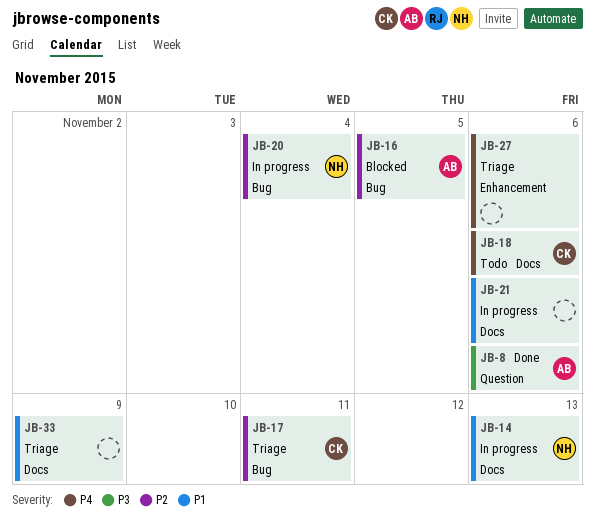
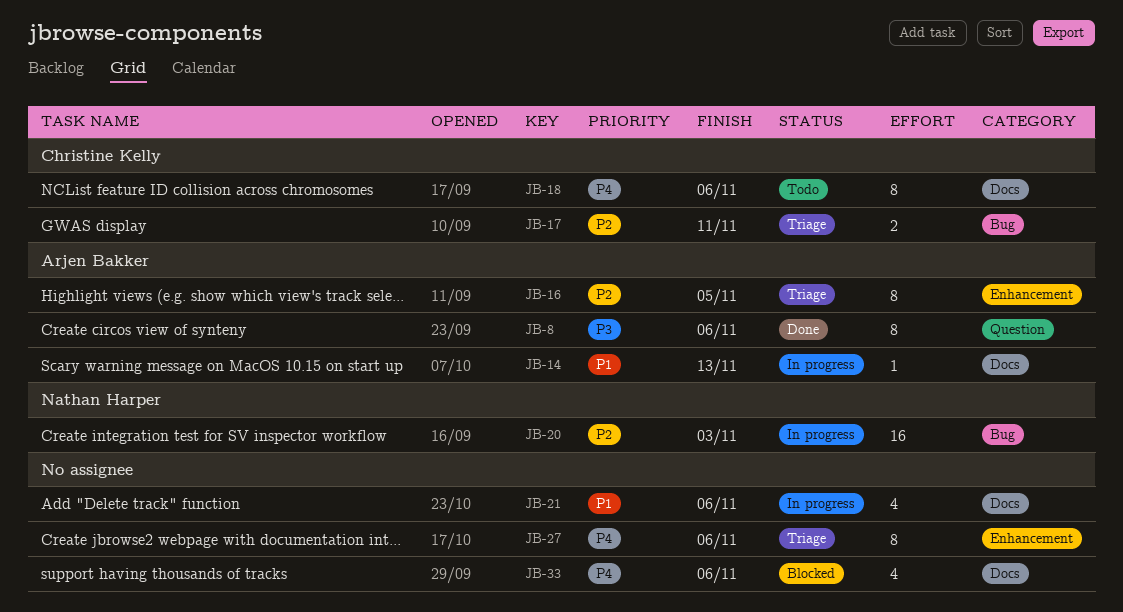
JB-14, owner: Nathan Harper -> Arjen Bakker
JB-16, status: Blocked -> Triage
JB-16, label: Bug -> Enhancement
JB-20, due: Nov 4 -> Nov 3
JB-33, status: Triage -> Blocked
JB-33, priority: P1 -> P4
JB-33, due: Nov 9 -> Nov 6

